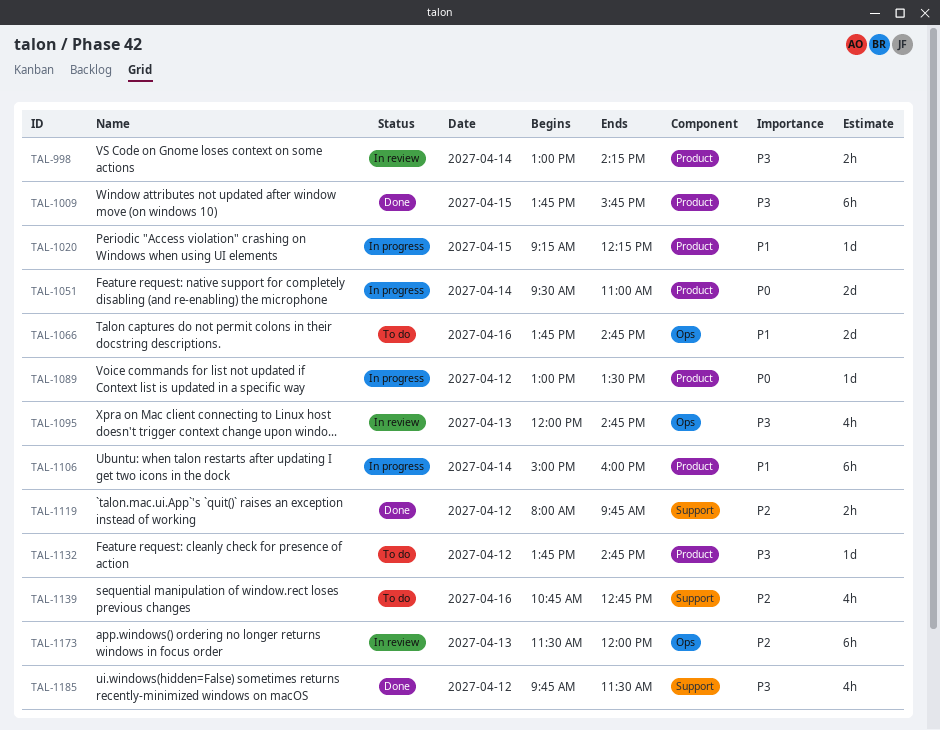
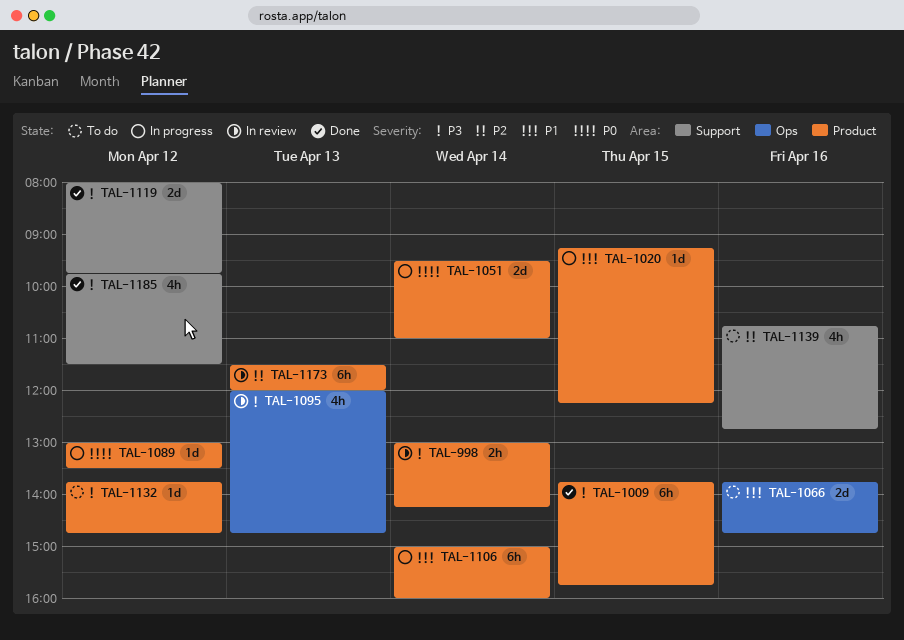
TAL-1119, priority: P2 -> P3
TAL-1119, estimate: 2h -> 2d
TAL-1173, label: Ops -> Product

